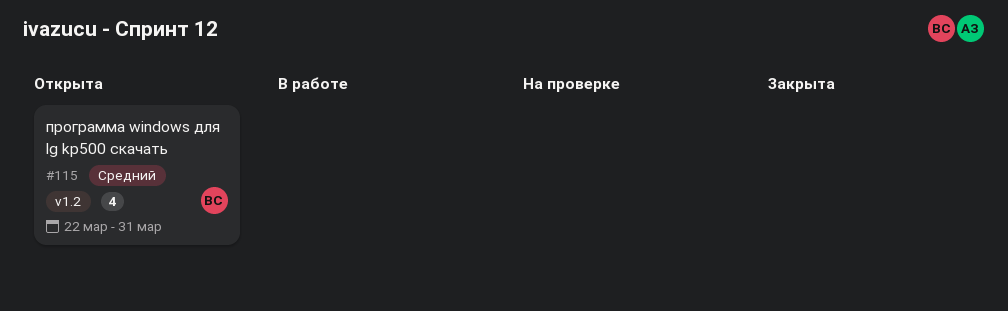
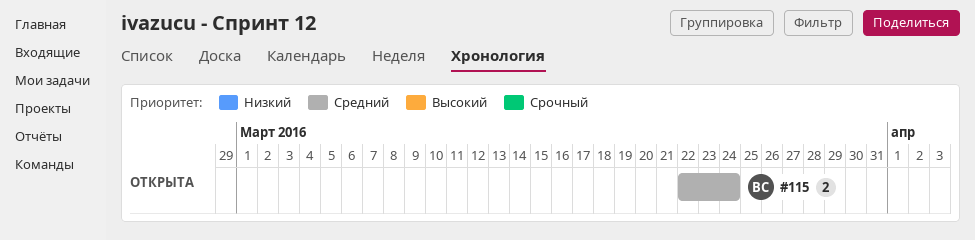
#115, estimate: 4 -> 2
#115, due: Mar 31 -> Mar 24

